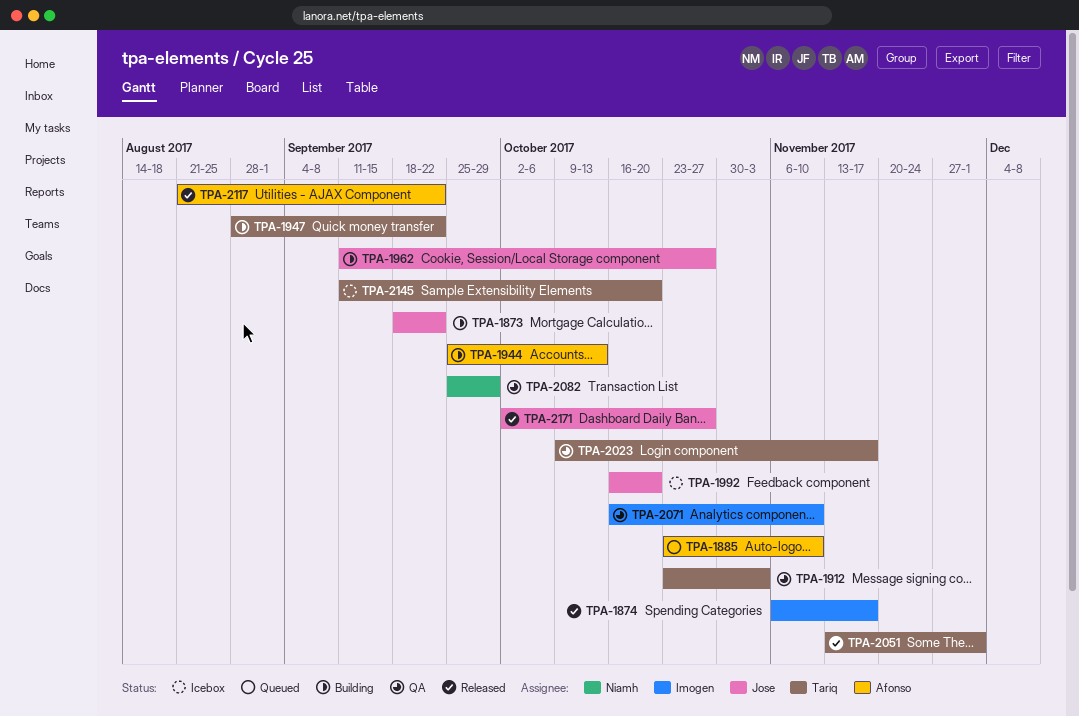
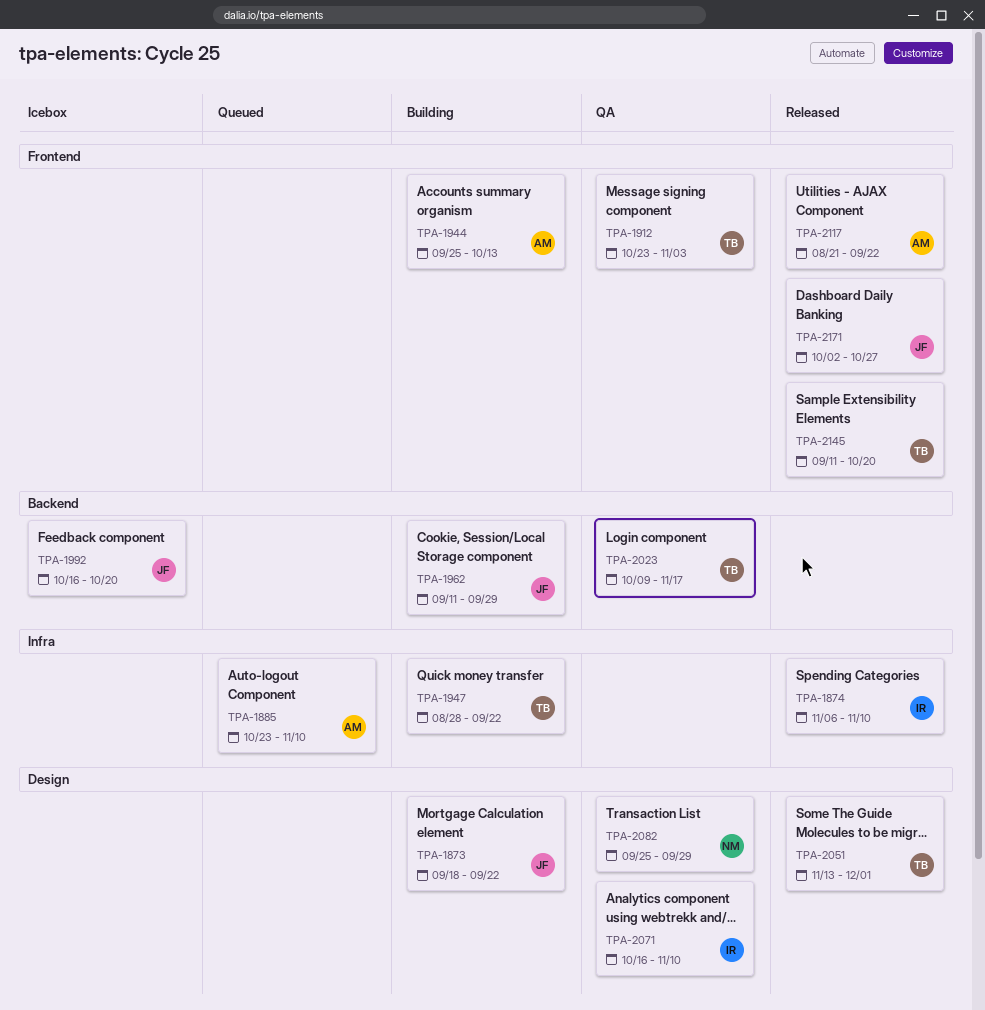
TPA-1874, due: Nov 17 -> Nov 10
TPA-1962, due: Oct 27 -> Sep 29
TPA-2145, status: Icebox -> Released

